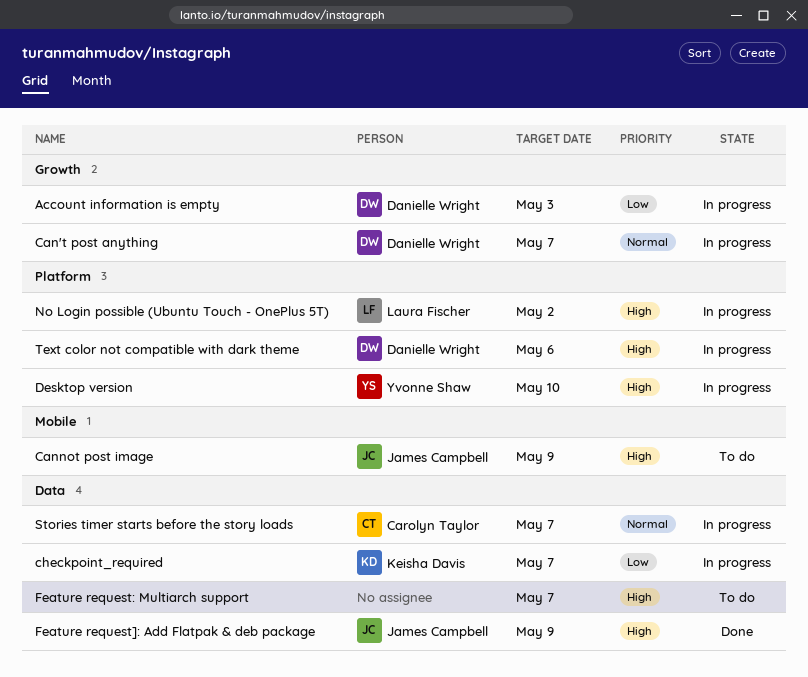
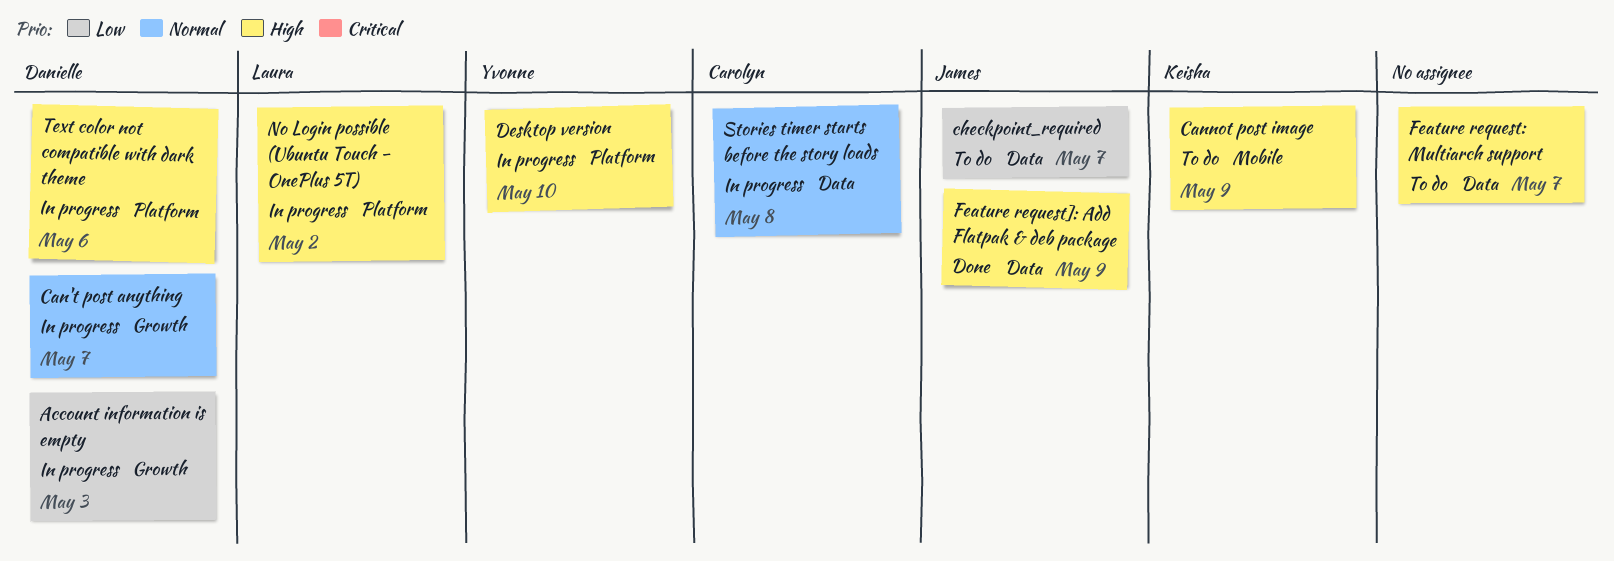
Cannot post image, owner: James Campbell -> Keisha Davis
checkpoint_required, status: In progress -> To do
checkpoint_required, owner: Keisha Davis -> James Campbell
Stories timer starts before the story loads, due: May 7 -> May 8

